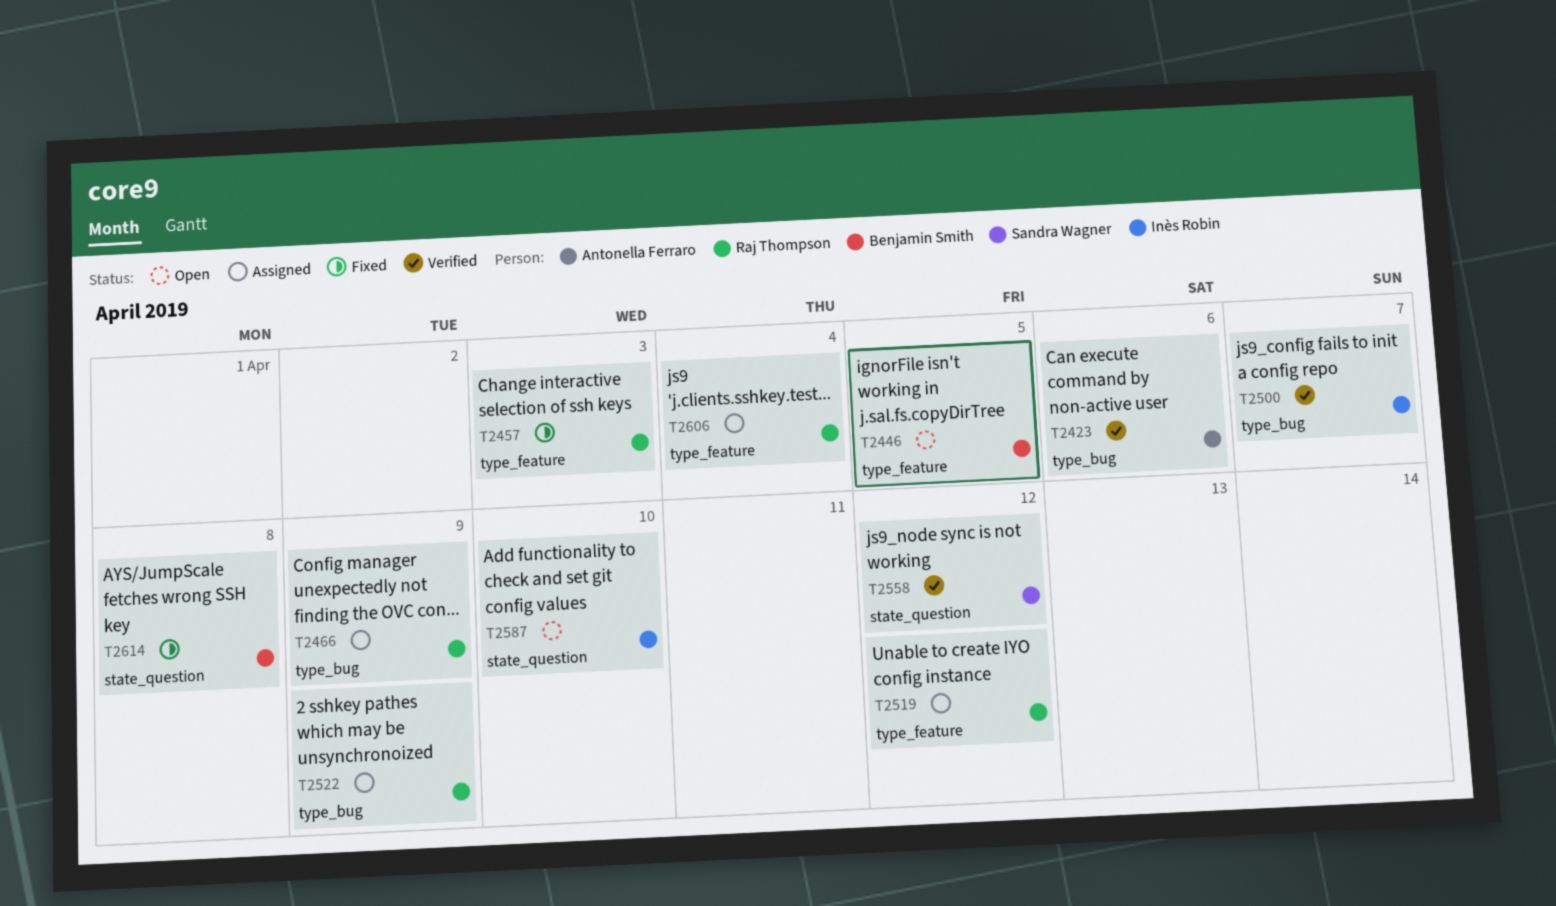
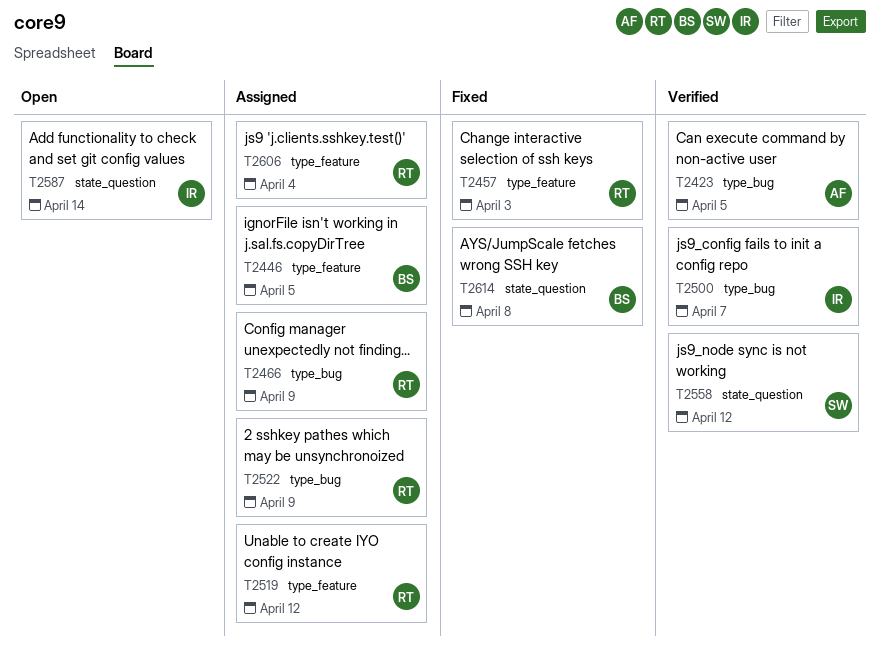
T2423, due: Apr 6 -> Apr 5
T2446, status: Open -> Assigned
T2587, due: Apr 10 -> Apr 14

